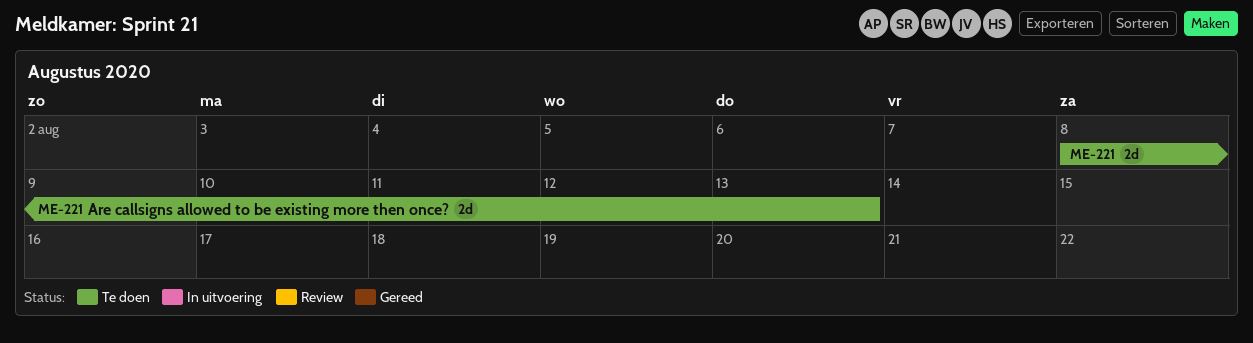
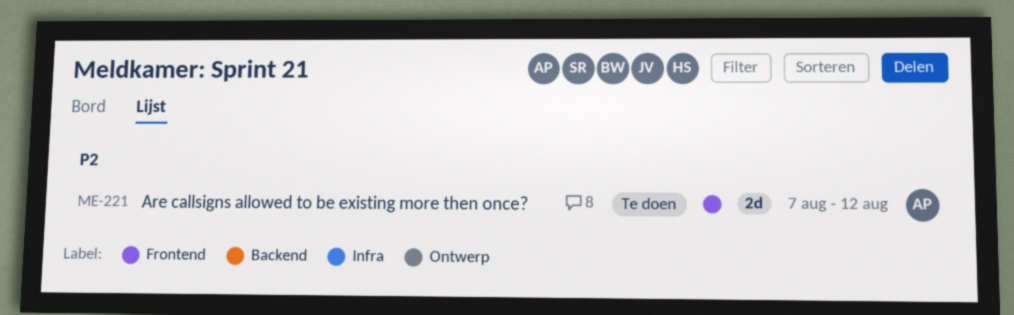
ME-221, start: Aug 8 -> Aug 7
ME-221, due: Aug 13 -> Aug 12

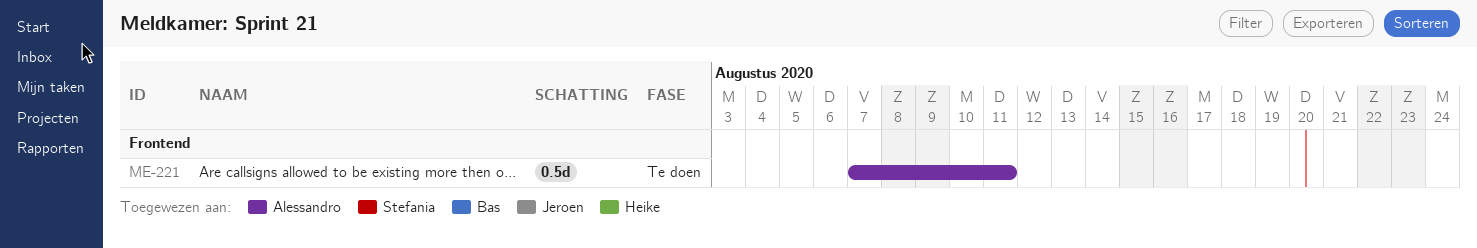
ME-221, estimate: 2d -> 0.5d
ME-221, due: Aug 12 -> Aug 11

